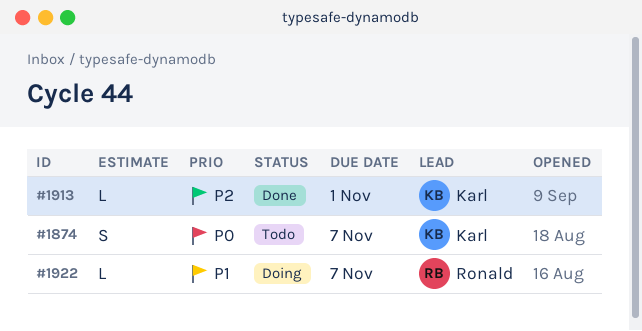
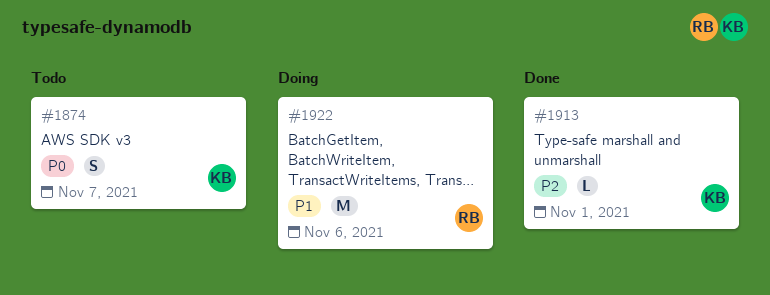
#1922, estimate: L -> M
#1922, due: Nov 7 -> Nov 6

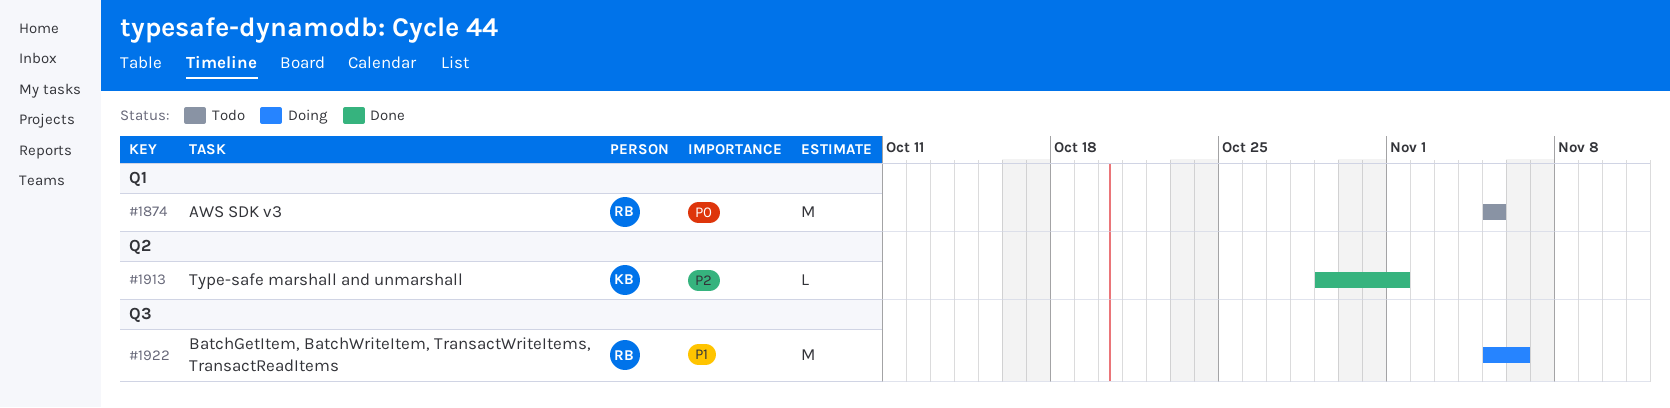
#1874, owner: KB -> RB
#1874, estimate: S -> M
#1874, due: Nov 7 -> Nov 5

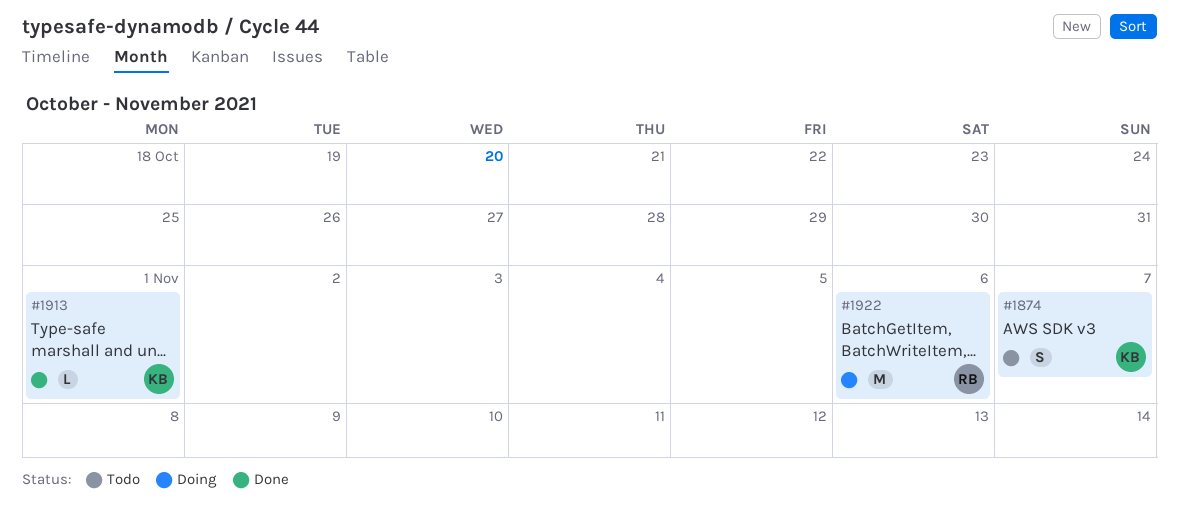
#1874, owner: RB -> KB
#1874, estimate: M -> S
#1874, due: Nov 5 -> Nov 7

